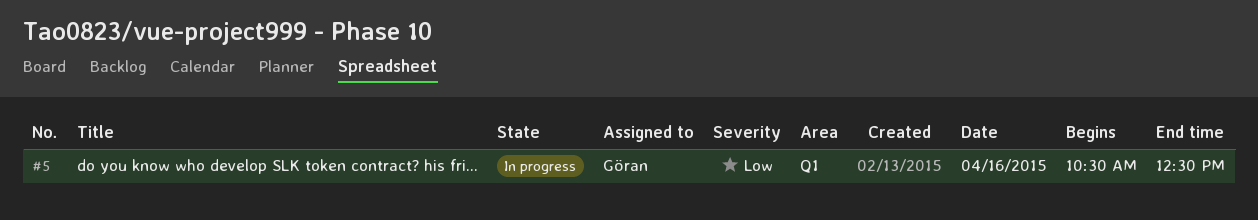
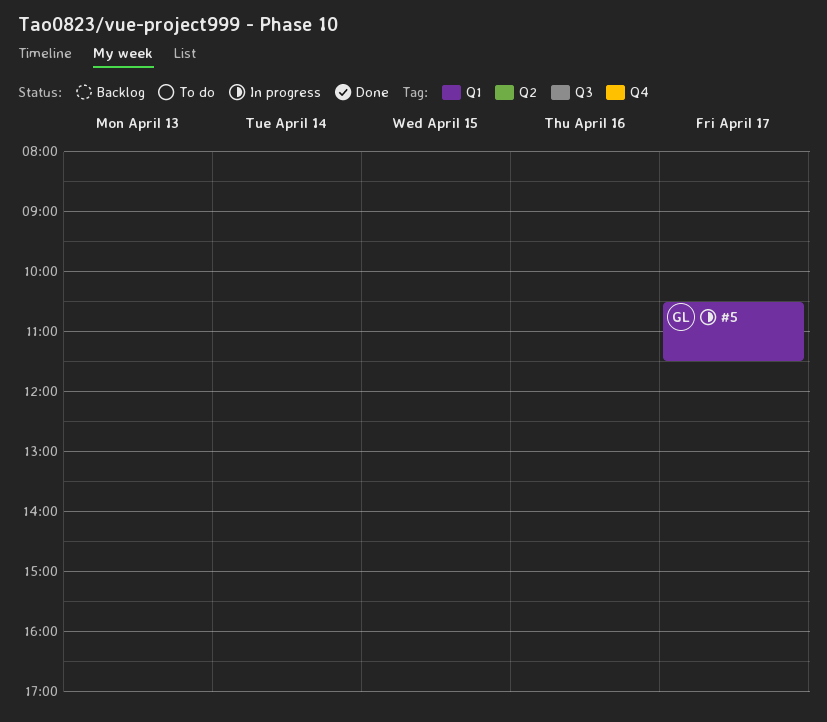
#5, day: Apr 16 -> Apr 17
#5, ends: 12:30 -> 11:30

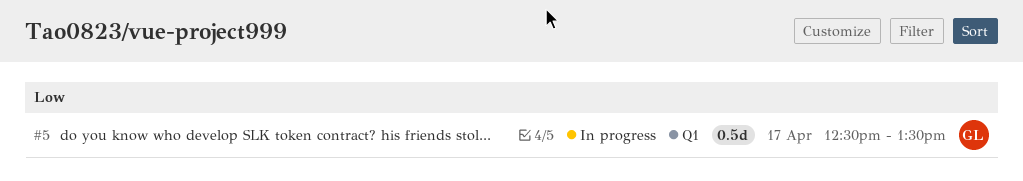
#5, begins: 10:30 -> 12:30
#5, ends: 11:30 -> 13:30

